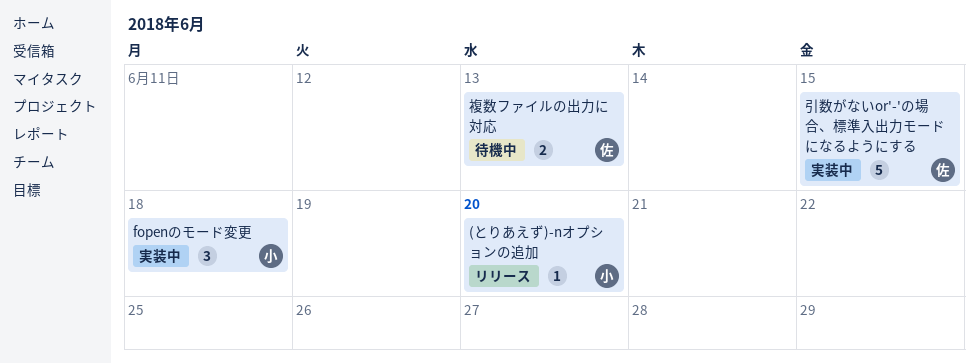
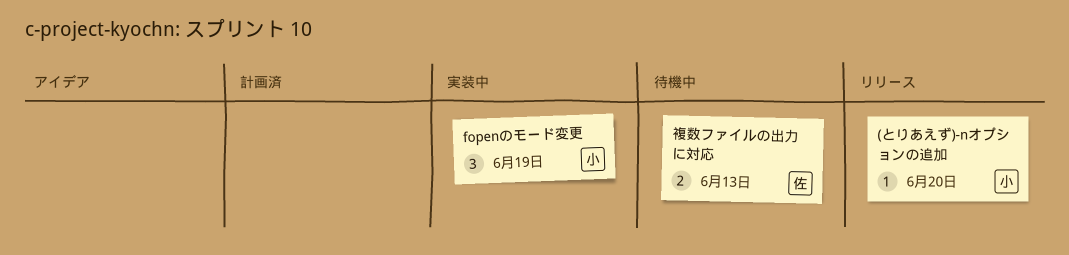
fopenのモード変更, due: Jun 18 -> Jun 19
引数がないor'-'の場合、標準入出力モードになるようにする: present -> none

